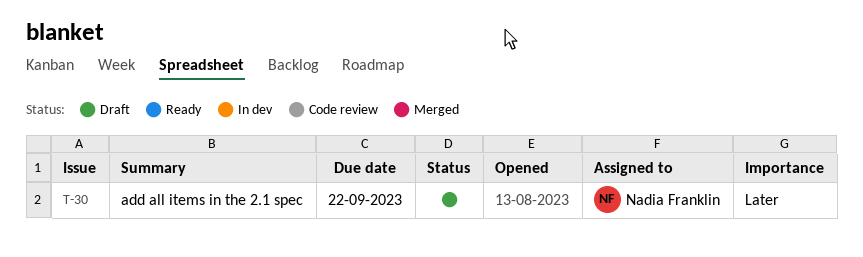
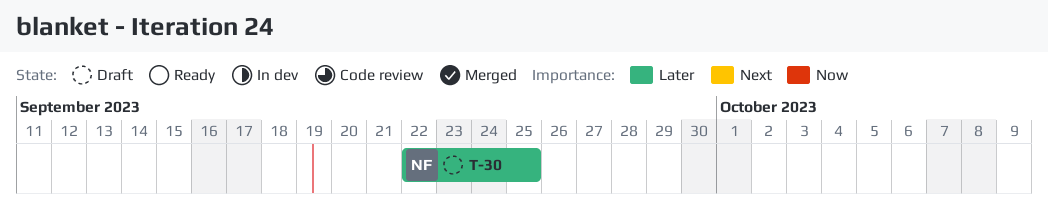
T-30, due: Sep 22 -> Sep 25

